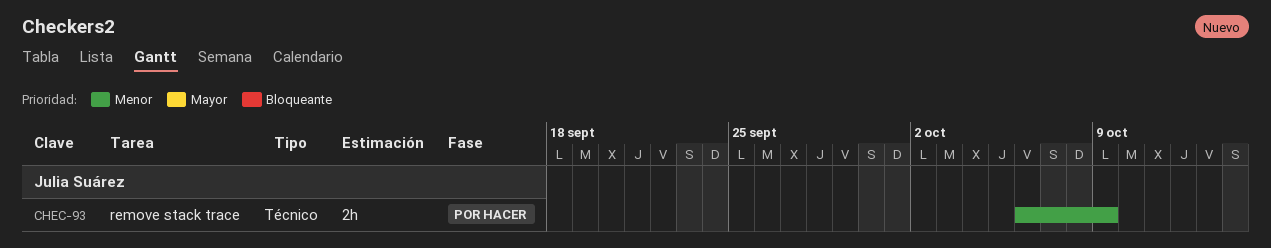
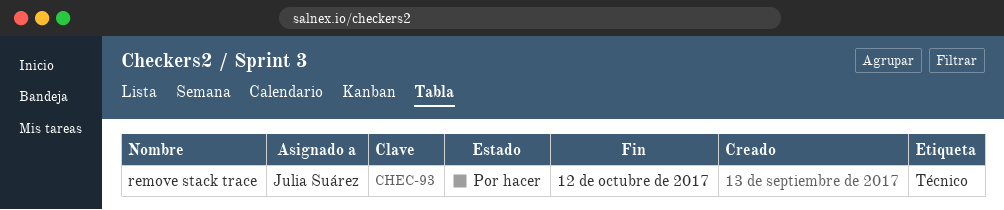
CHEC-93, due: Oct 9 -> Oct 12

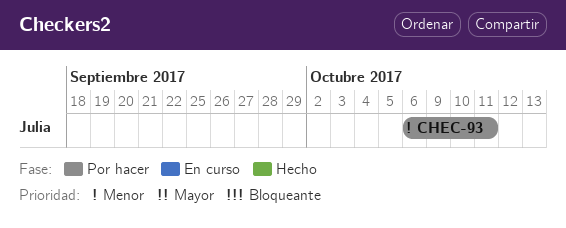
CHEC-93, due: Oct 12 -> Oct 11

